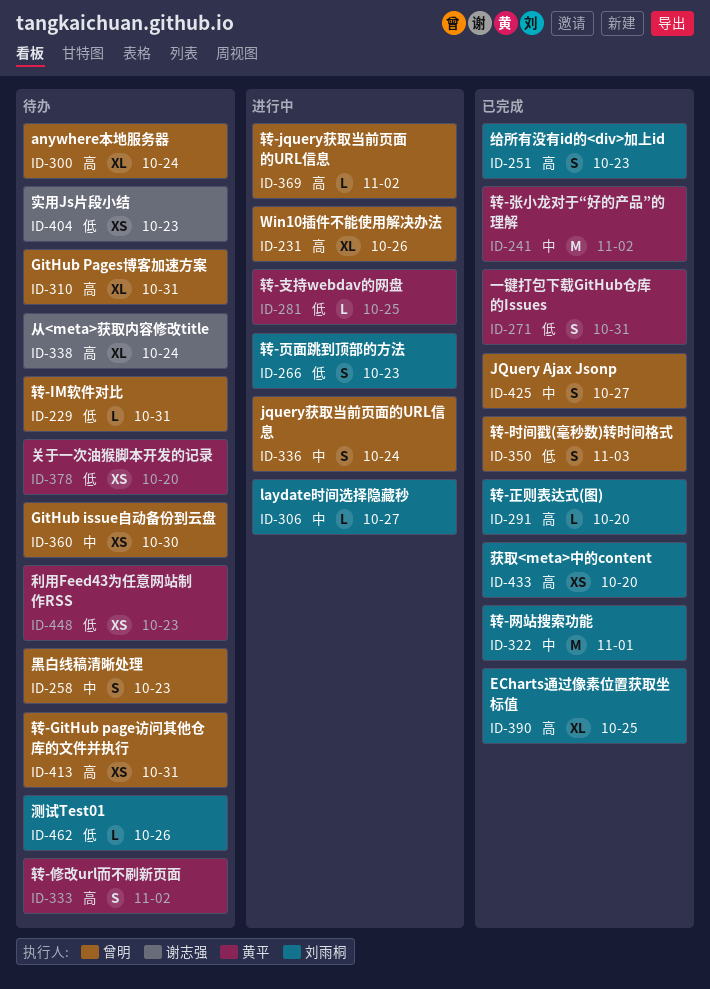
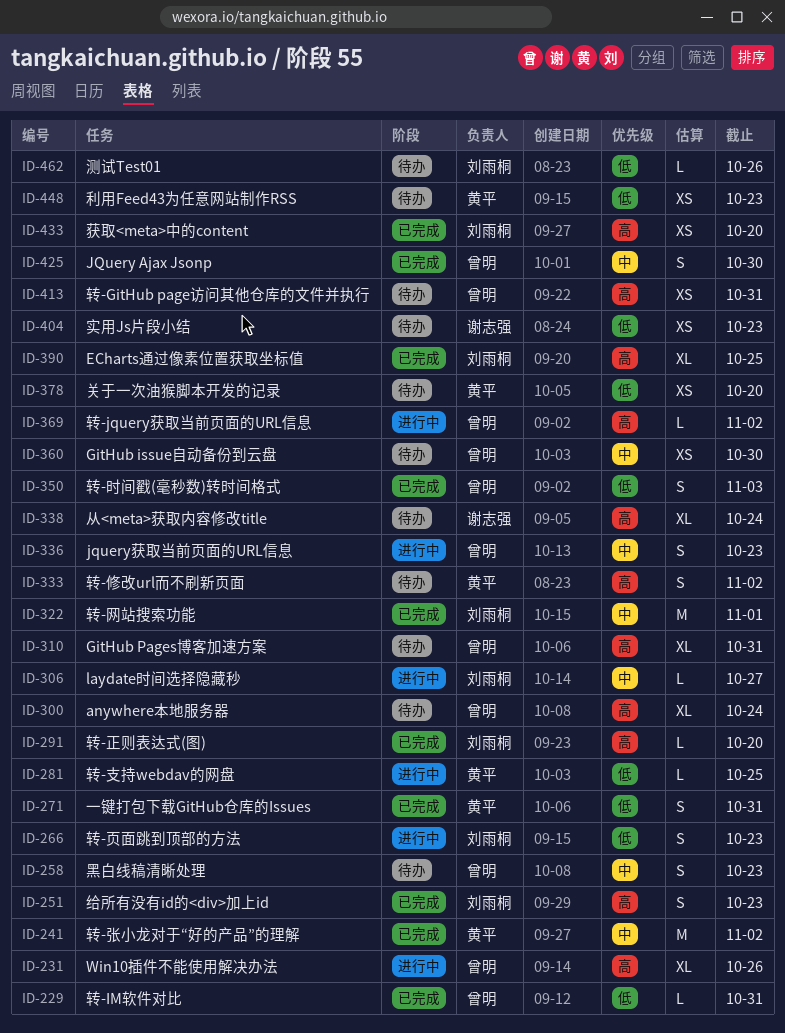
ID-229, status: 待办 -> 已完成
ID-336, due: Oct 24 -> Oct 23
ID-425, due: Oct 27 -> Oct 30

